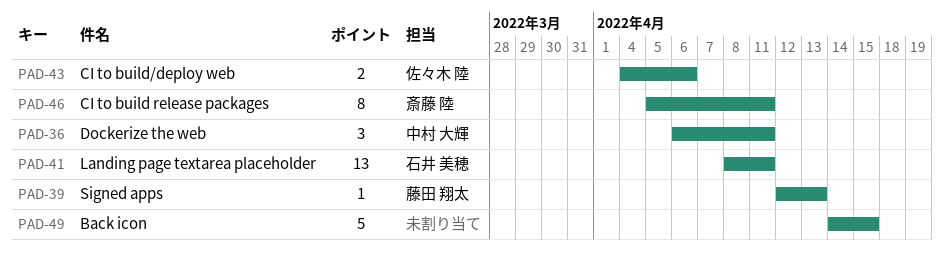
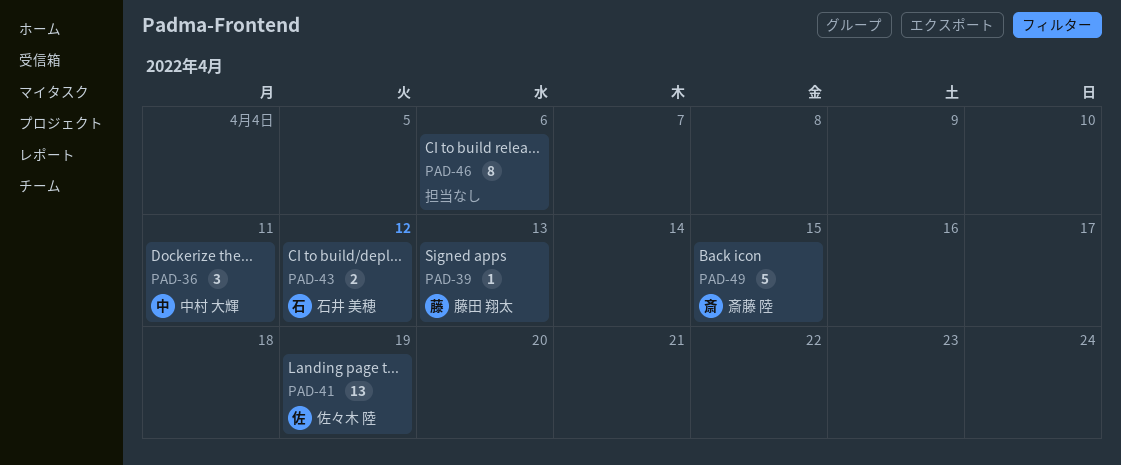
PAD-41, owner: 石井 美穂 -> 佐々木 陸
PAD-41, due: Apr 11 -> Apr 19
PAD-43, owner: 佐々木 陸 -> 石井 美穂
PAD-43, due: Apr 6 -> Apr 12
PAD-46, owner: 斎藤 陸 -> none
PAD-46, due: Apr 11 -> Apr 6
PAD-49, owner: none -> 斎藤 陸

